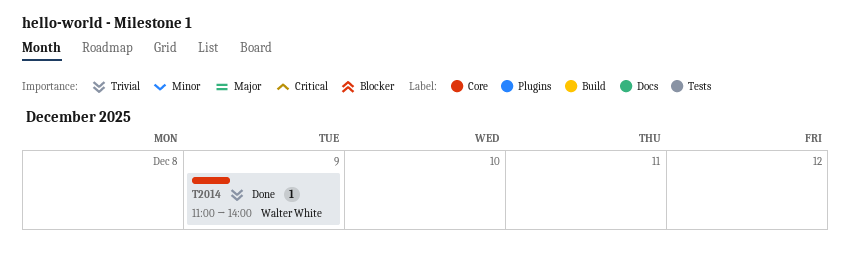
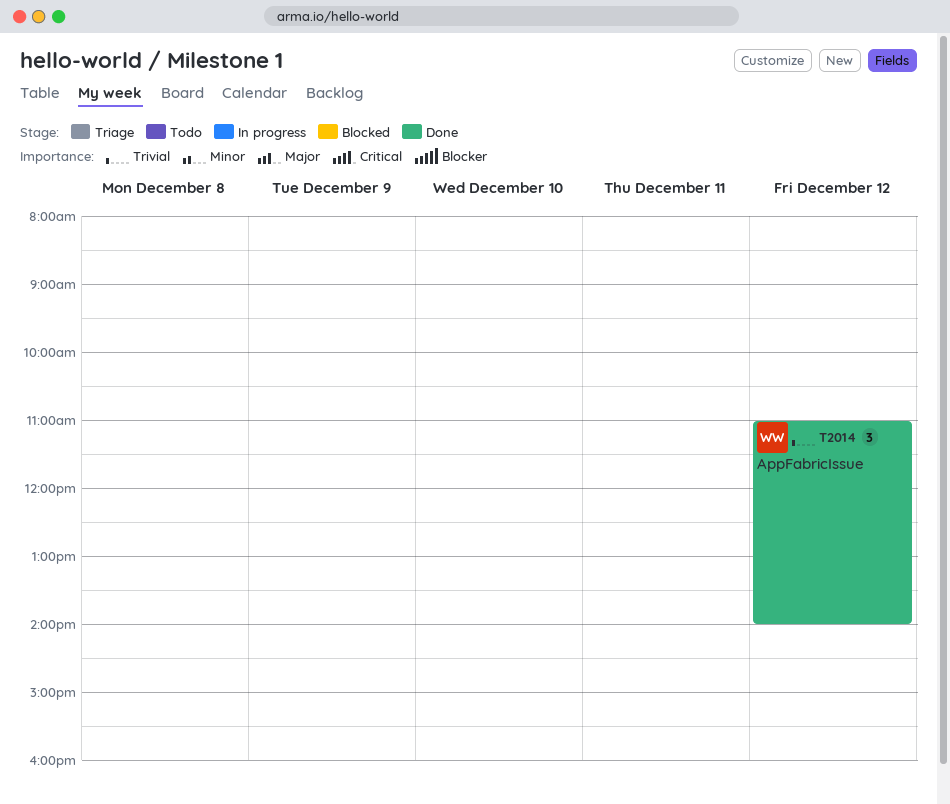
T2014, estimate: 1 -> 3
T2014, day: Dec 9 -> Dec 12

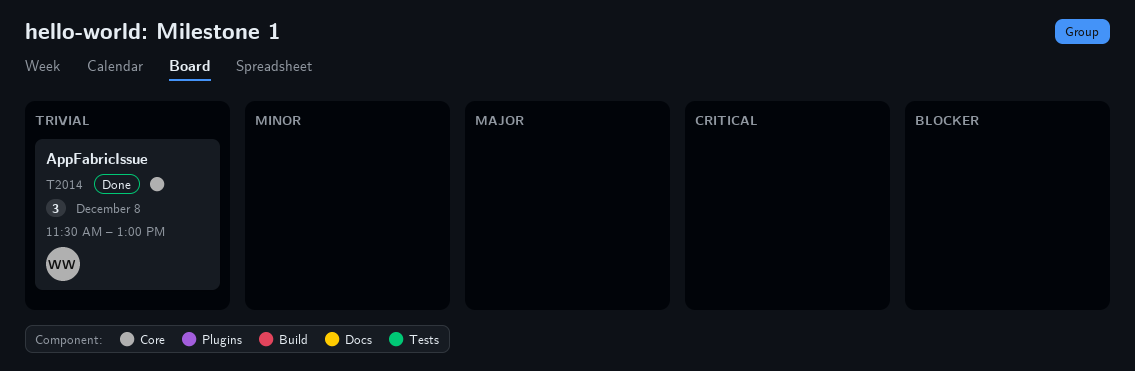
T2014, day: Dec 12 -> Dec 8
T2014, begins: 11:00 -> 11:30
T2014, ends: 14:00 -> 13:00

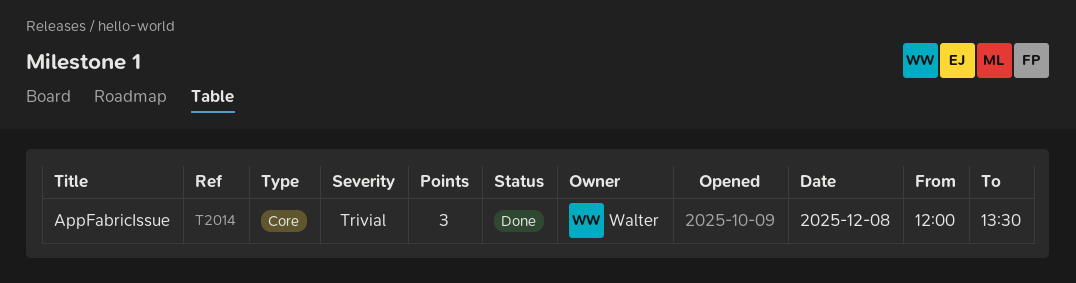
T2014, begins: 11:30 -> 12:00
T2014, ends: 13:00 -> 13:30

